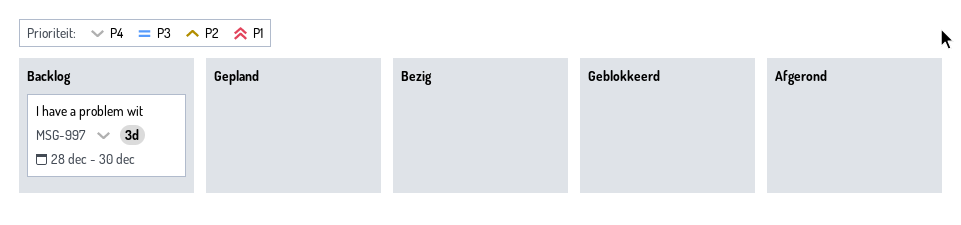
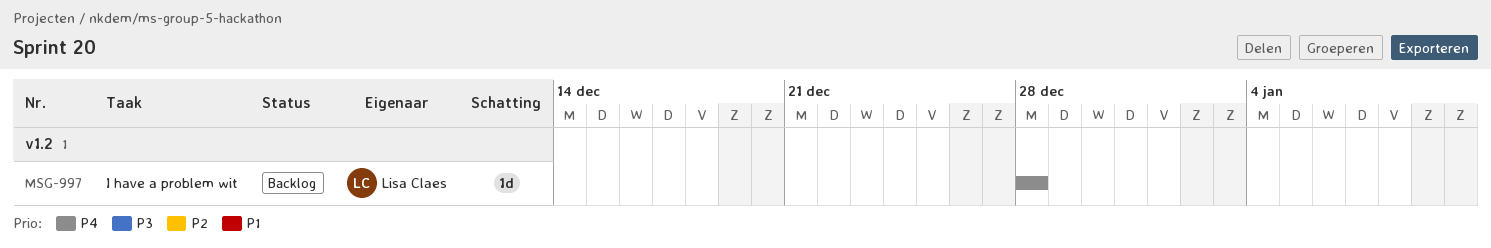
MSG-997, estimate: 3d -> 1d
MSG-997, due: Dec 30 -> Dec 28

